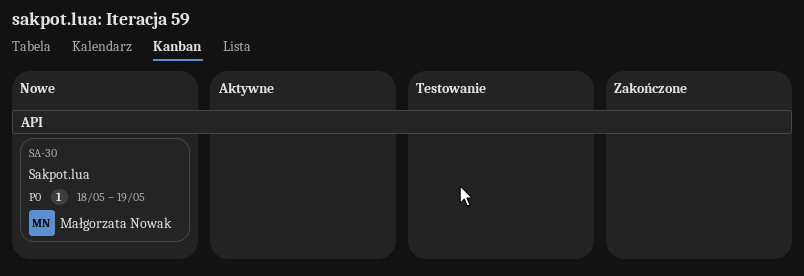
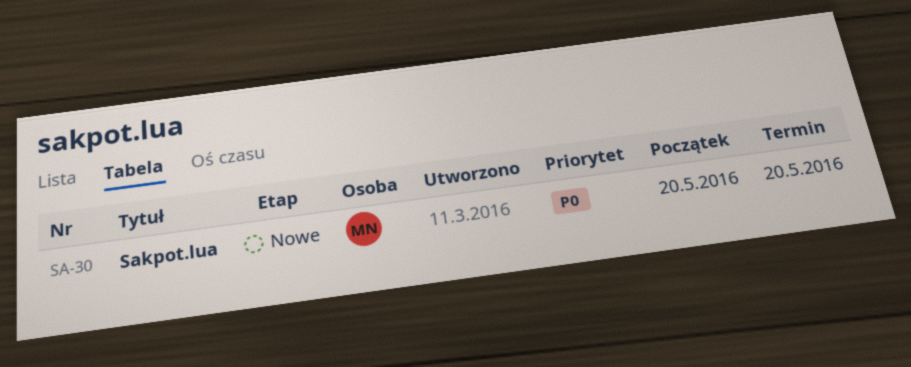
SA-30, start: May 18 -> May 20
SA-30, due: May 19 -> May 20

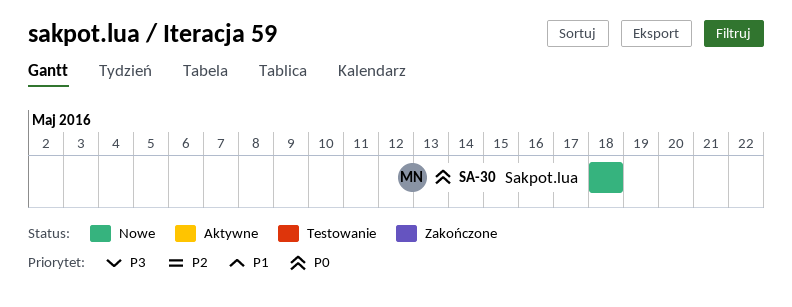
SA-30, start: May 20 -> May 18
SA-30, due: May 20 -> May 18

